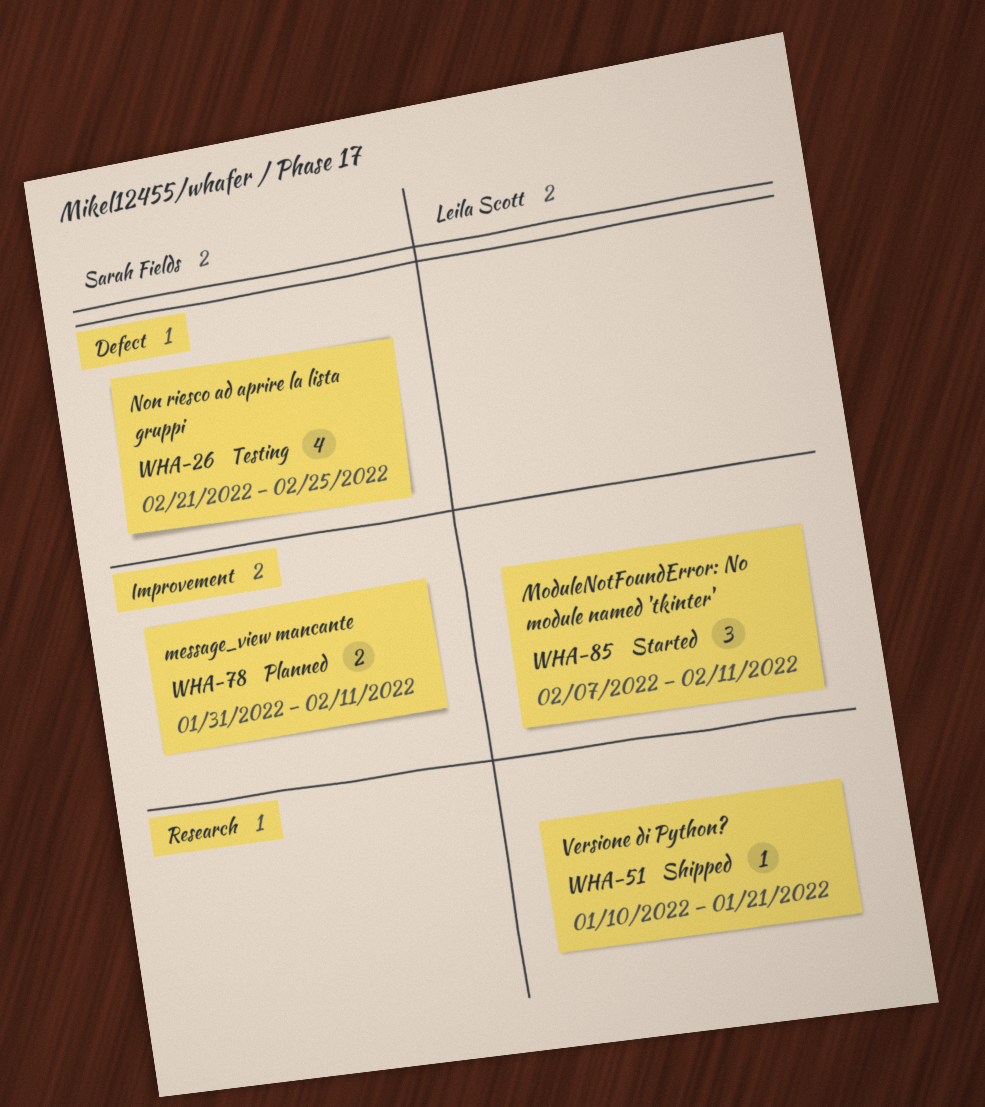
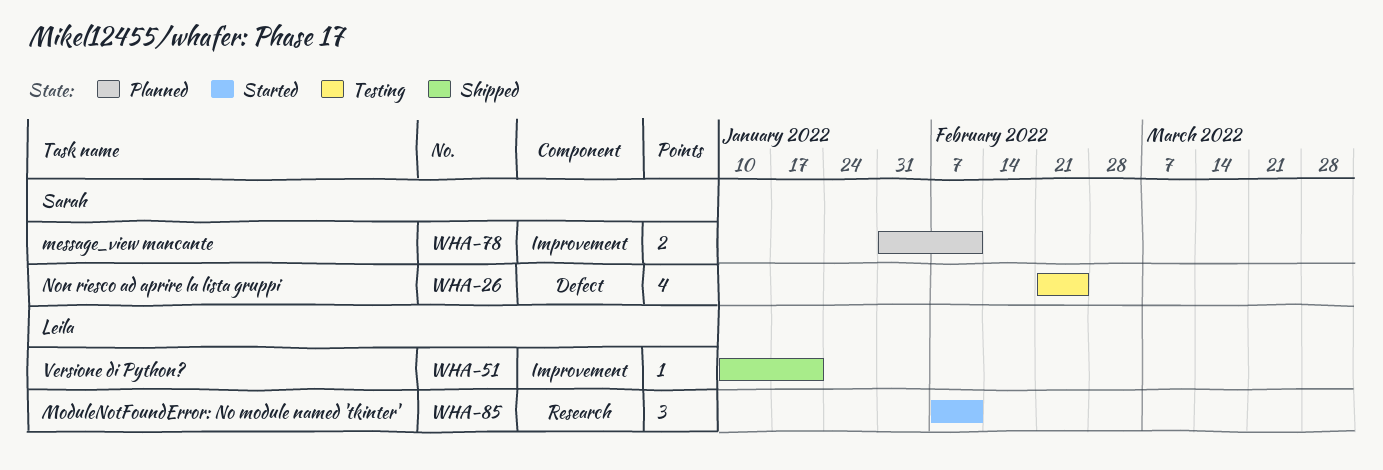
WHA-51, label: Research -> Improvement
WHA-85, label: Improvement -> Research

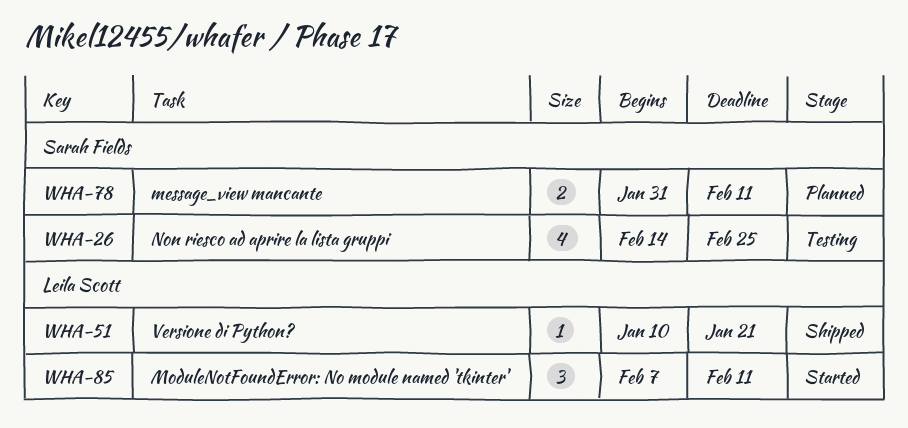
WHA-26, start: Feb 21 -> Feb 14

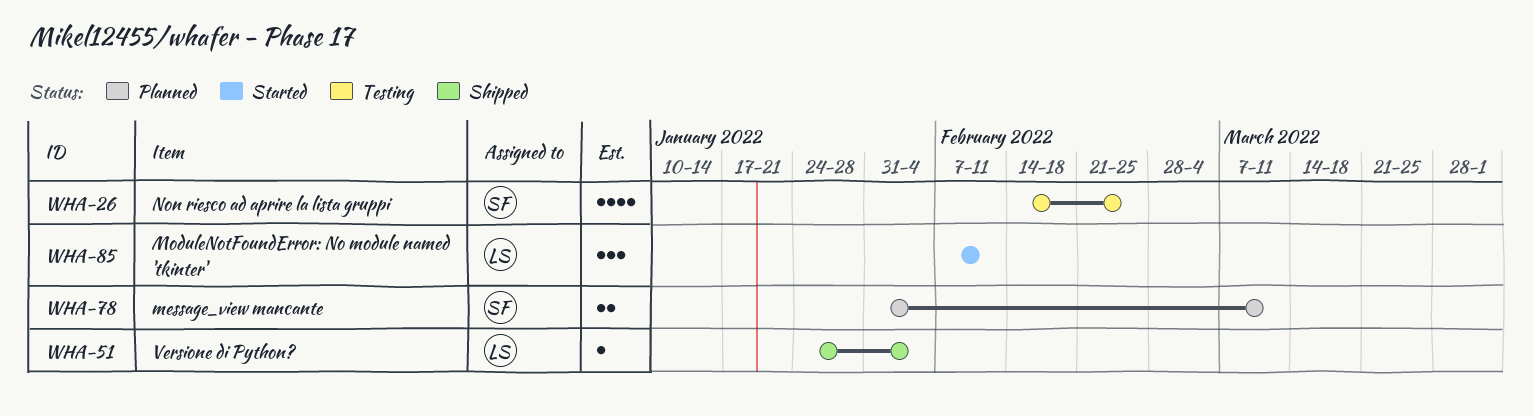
WHA-51, start: Jan 10 -> Jan 24
WHA-51, due: Jan 21 -> Feb 4
WHA-78, due: Feb 11 -> Mar 11

